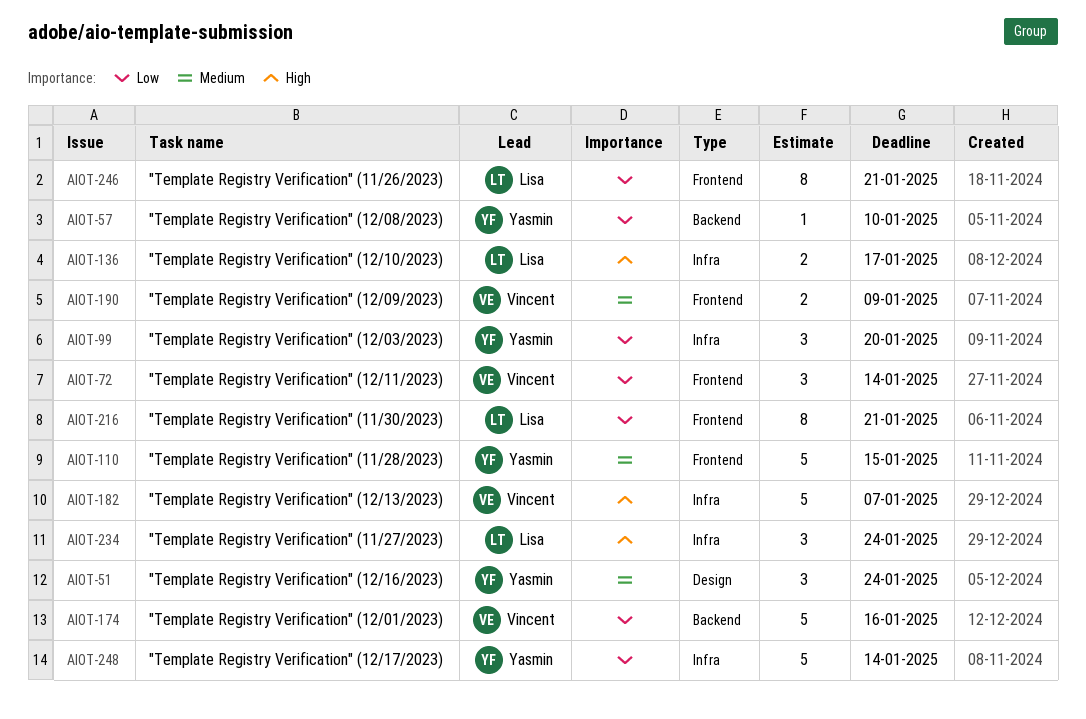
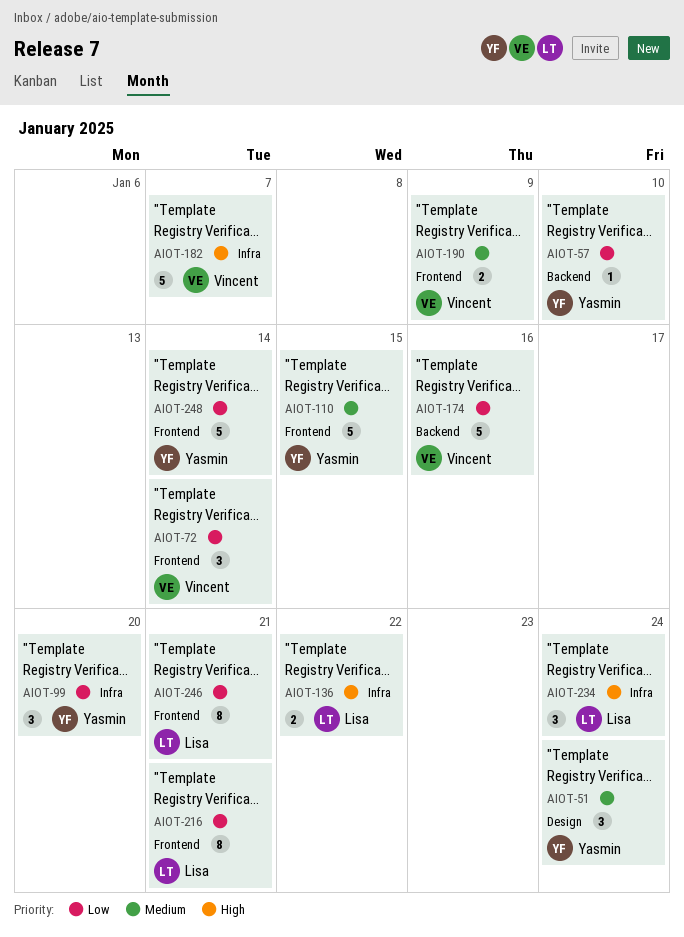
AIOT-136, due: Jan 17 -> Jan 22
AIOT-248, label: Infra -> Frontend

